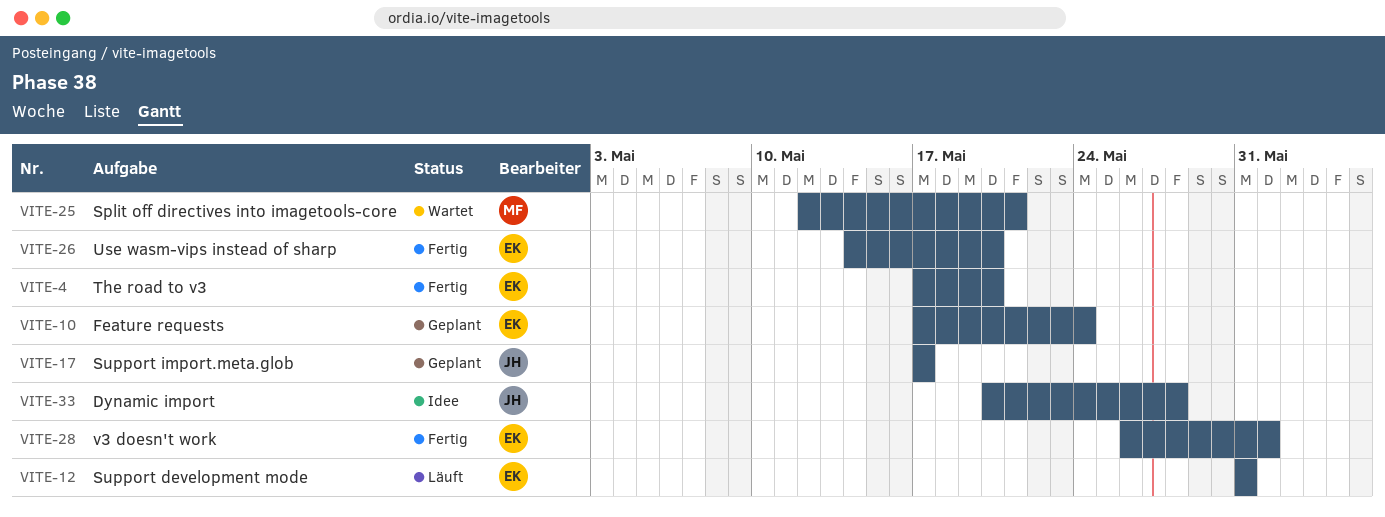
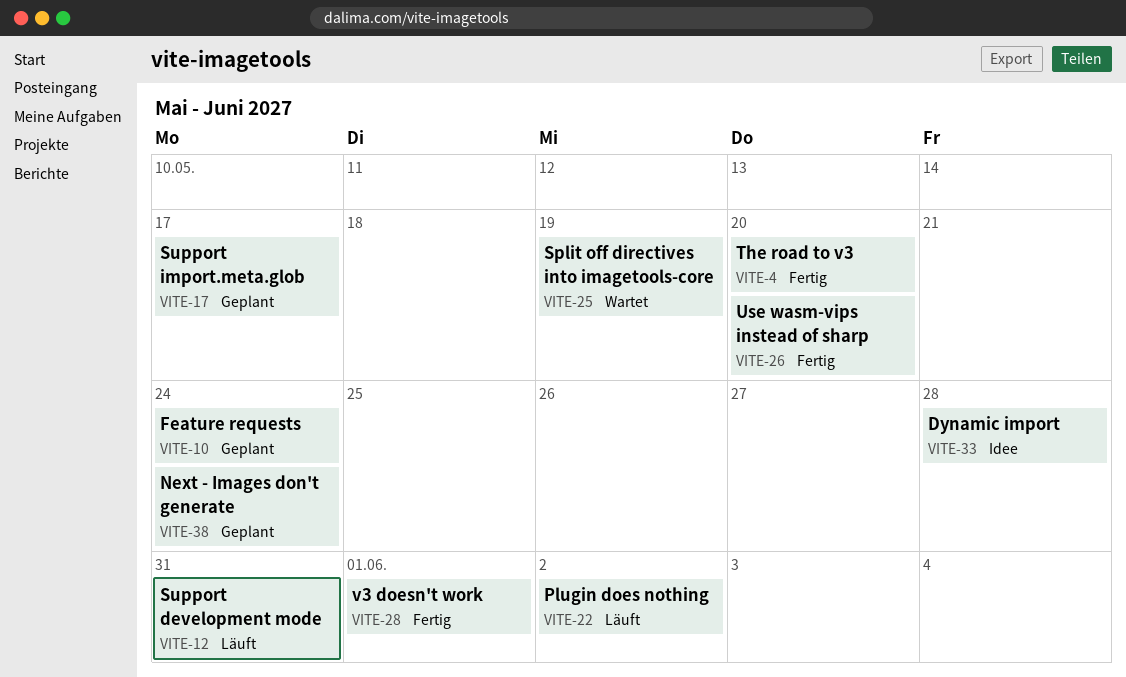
VITE-22: none -> present
VITE-25, due: May 21 -> May 19
VITE-38: none -> present

